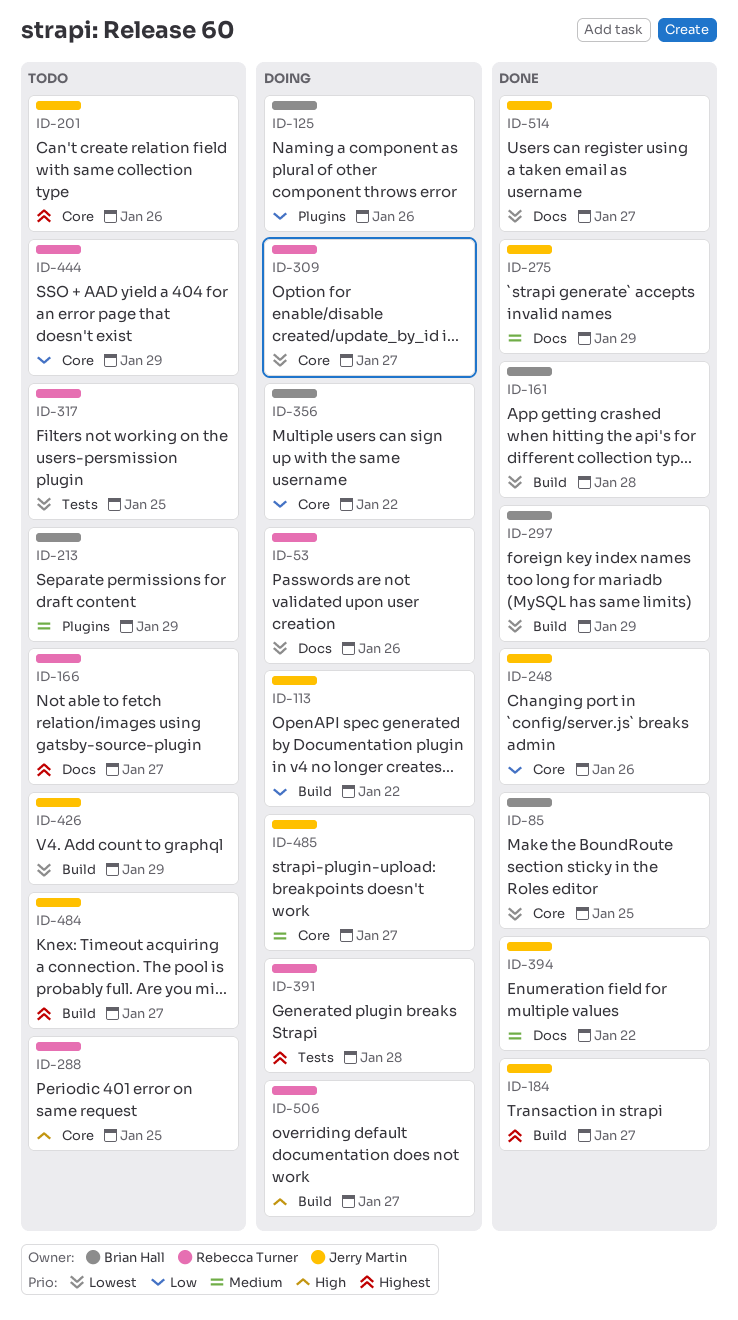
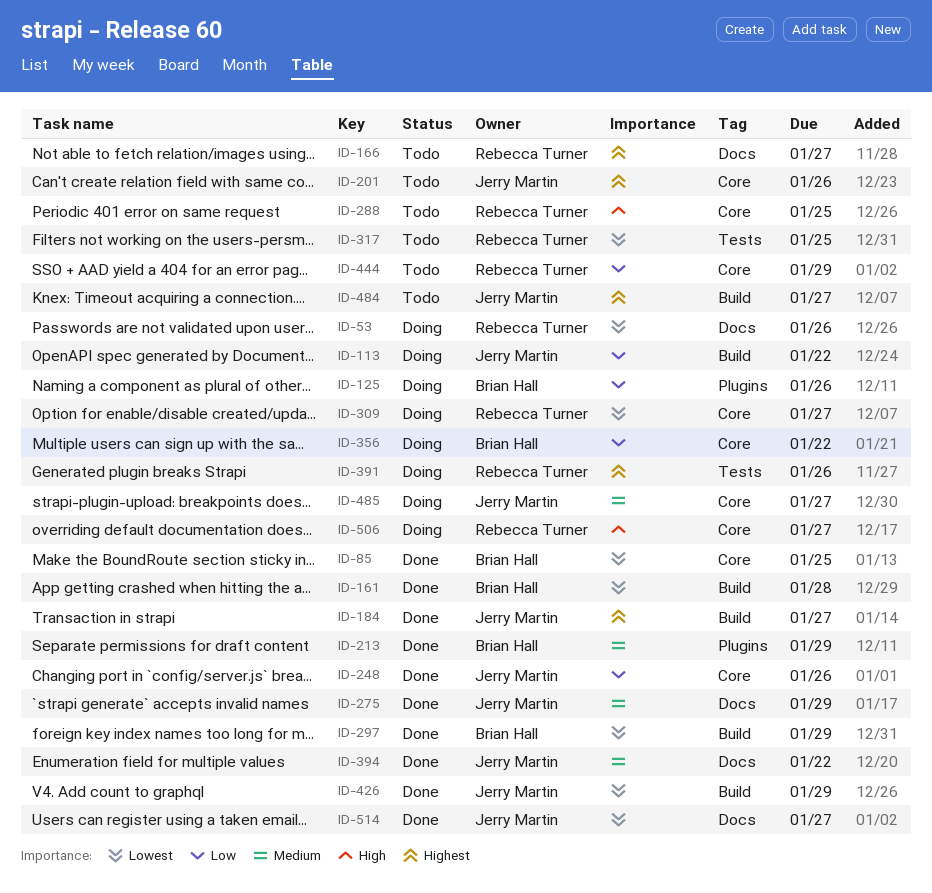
ID-213, status: Todo -> Done
ID-391, due: Jan 28 -> Jan 26
ID-426, status: Todo -> Done
ID-506, label: Build -> Core

